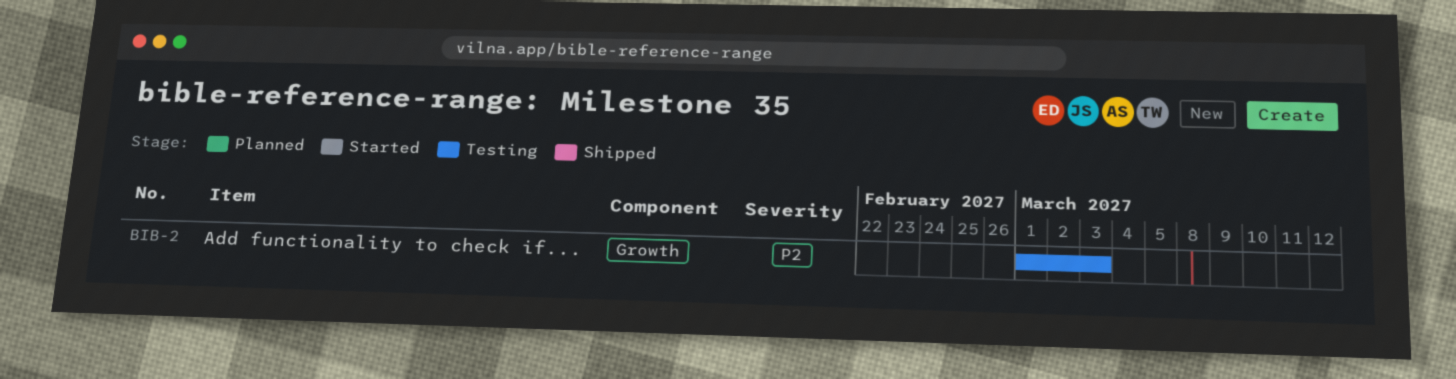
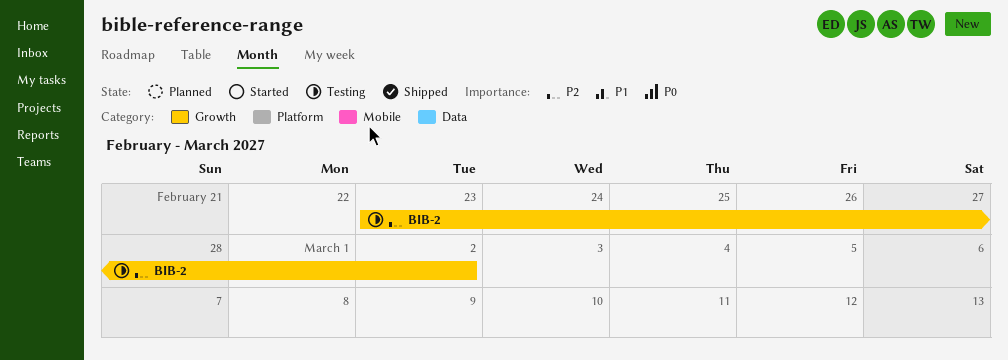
BIB-2, start: Mar 1 -> Feb 23
BIB-2, due: Mar 3 -> Mar 2

